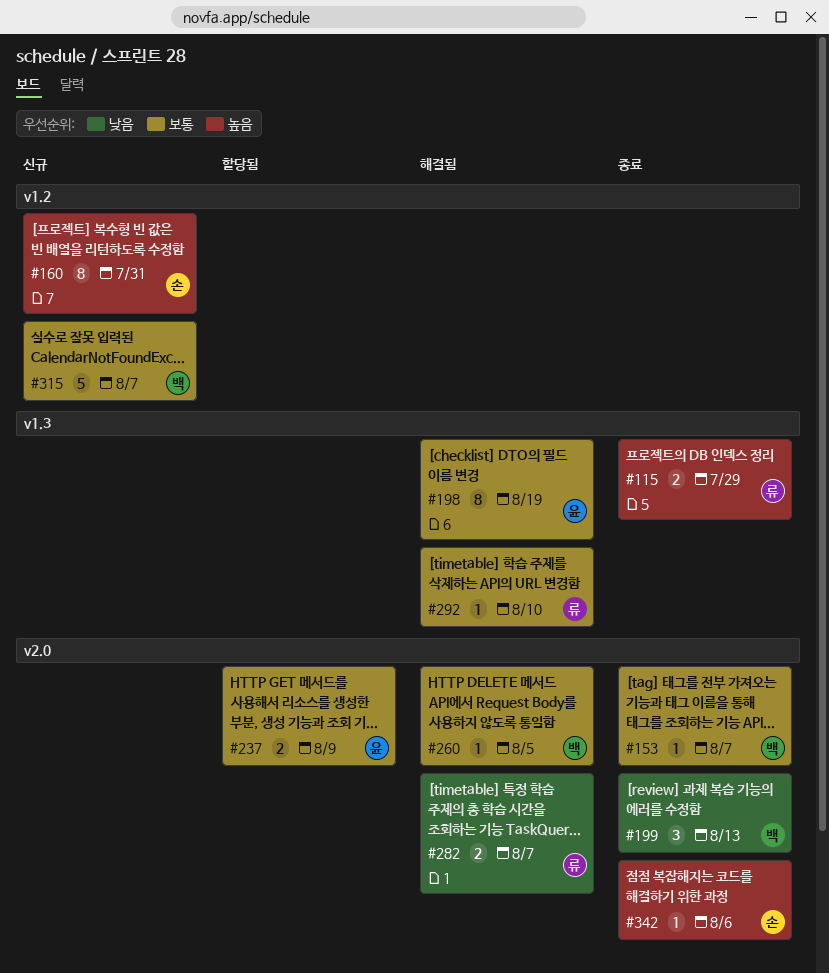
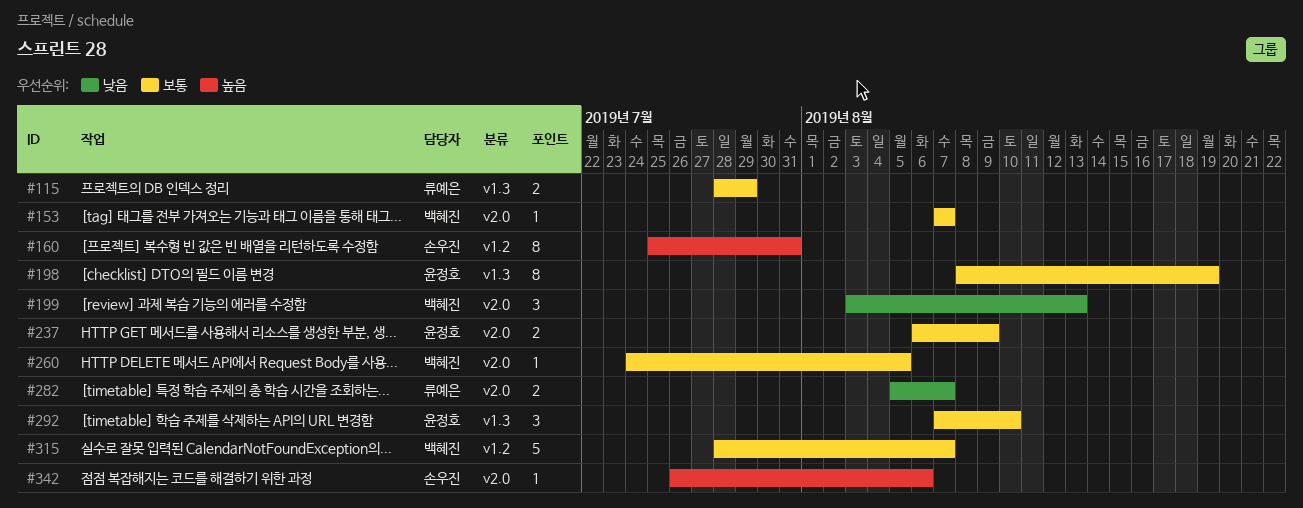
#115, priority: 높음 -> 보통
#292, owner: 류예은 -> 윤정호
#292, estimate: 1 -> 3

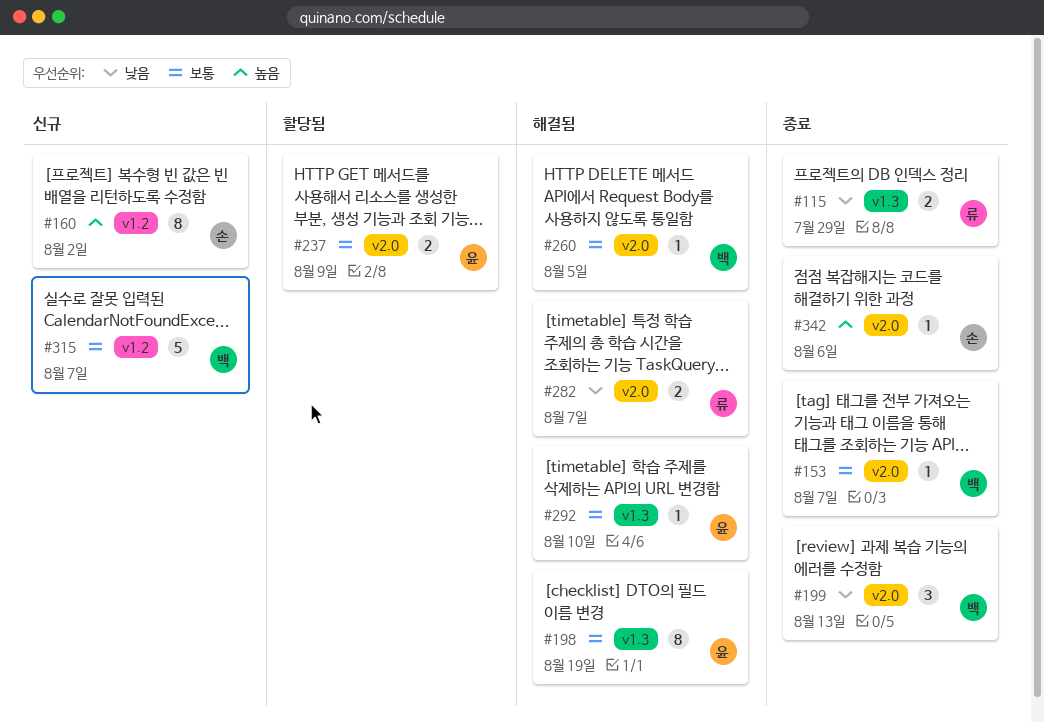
#115, priority: 보통 -> 낮음
#160, due: Jul 31 -> Aug 2
#292, estimate: 3 -> 1

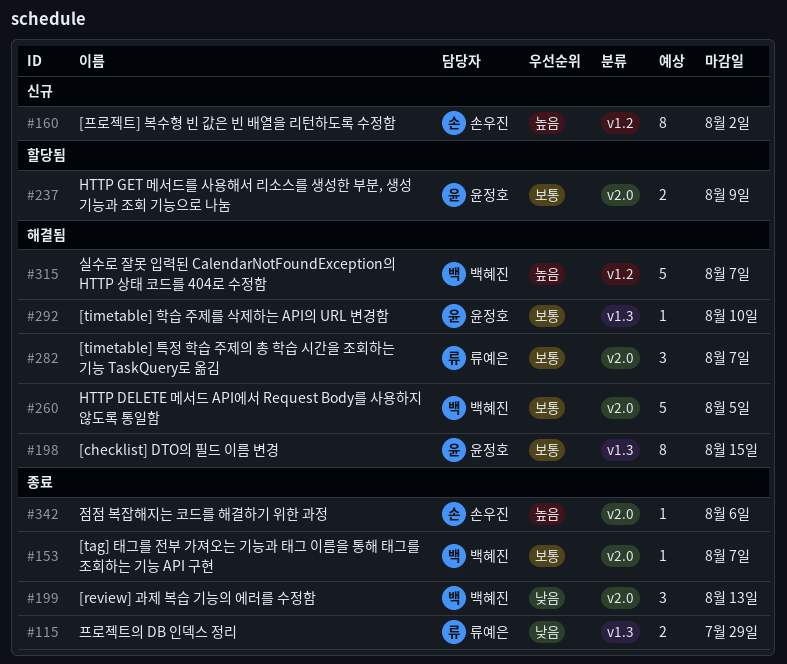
#198, due: Aug 19 -> Aug 15
#260, estimate: 1 -> 5
#282, priority: 낮음 -> 보통
#282, estimate: 2 -> 3
#315, status: 신규 -> 해결됨
#315, priority: 보통 -> 높음

